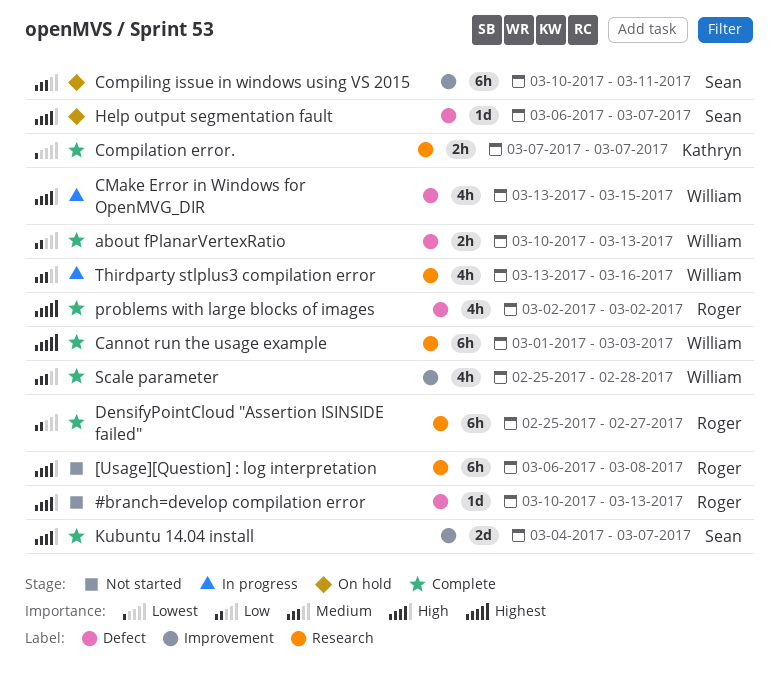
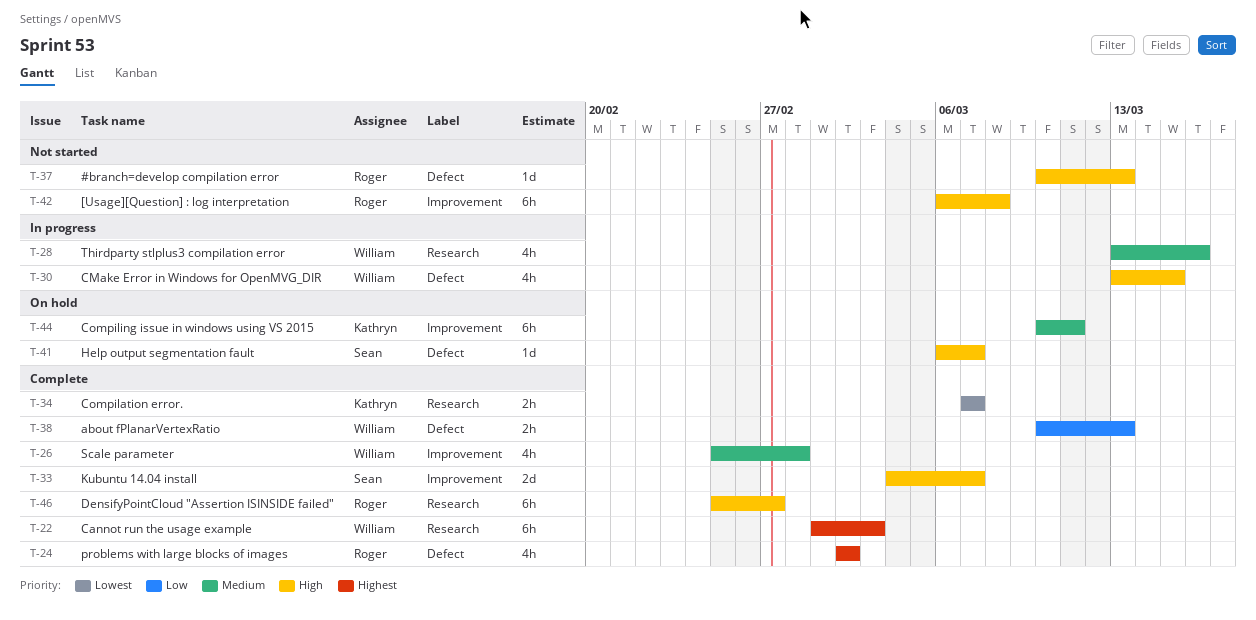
[Usage][Question] : log interpretation, label: Research -> Improvement
Compiling issue in windows using VS 2015, owner: Sean -> Kathryn
DensifyPointCloud "Assertion ISINSIDE failed", priority: Low -> High

